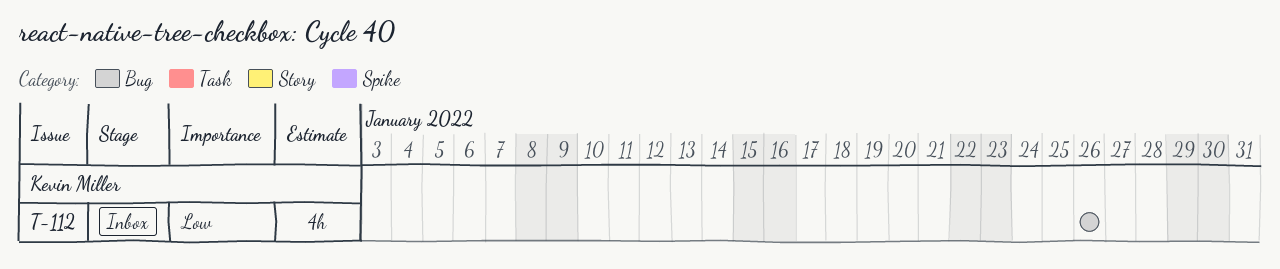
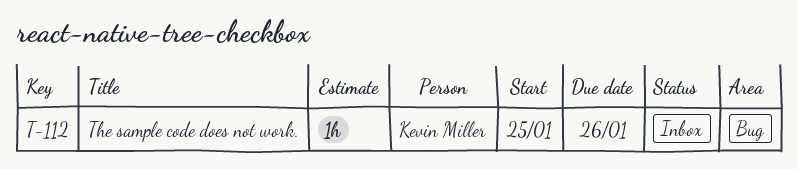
T-112, estimate: 4h -> 1h
T-112, start: Jan 26 -> Jan 25

